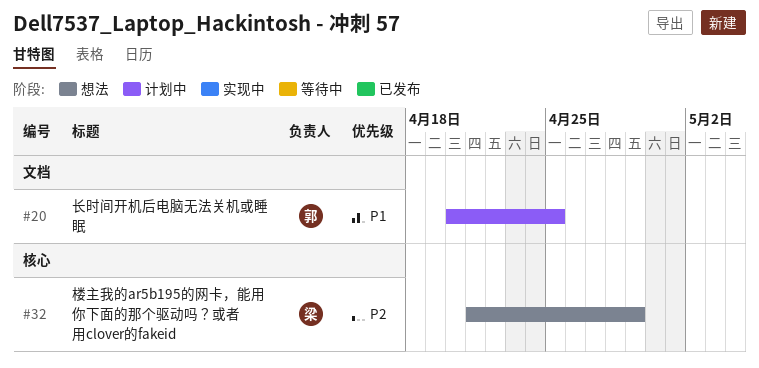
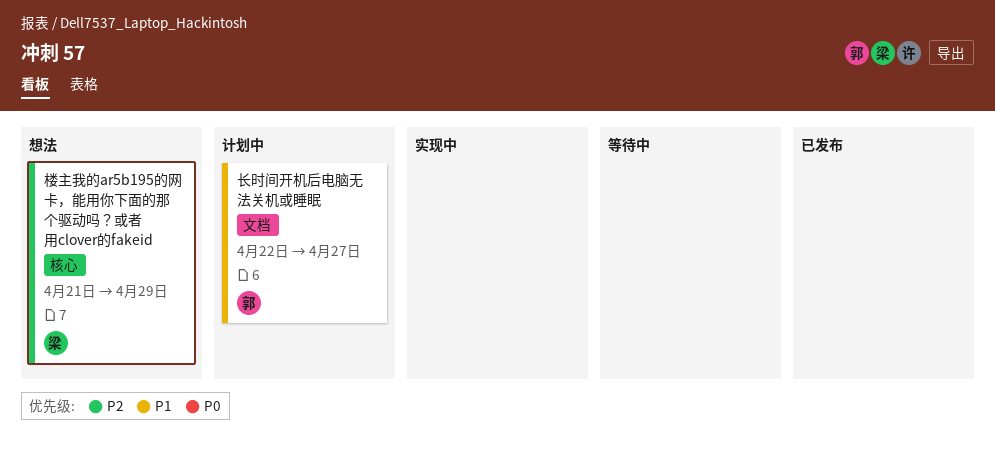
长时间开机后电脑无法关机或睡眠, start: Apr 20 -> Apr 22
长时间开机后电脑无法关机或睡眠, due: Apr 25 -> Apr 27

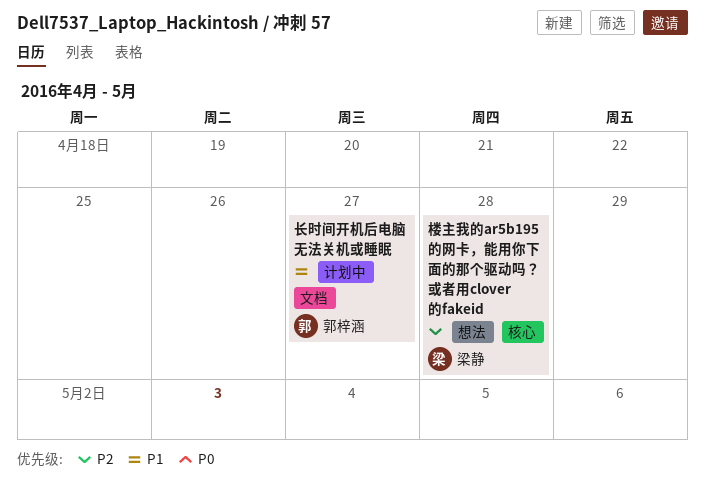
楼主我的ar5b195的网卡，能用你下面的那个驱动吗？或者用clover的fakeid, due: Apr 29 -> Apr 28

